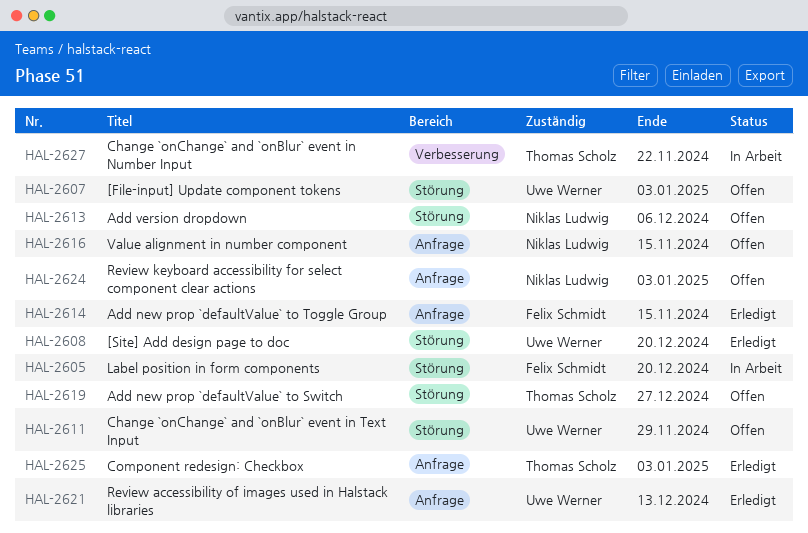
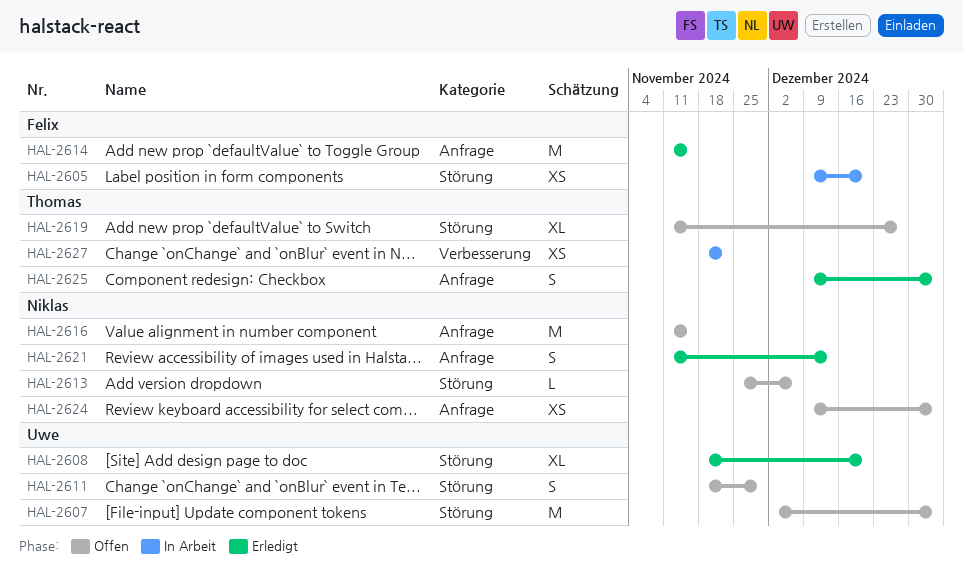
HAL-2621, owner: Uwe Werner -> Niklas Ludwig

